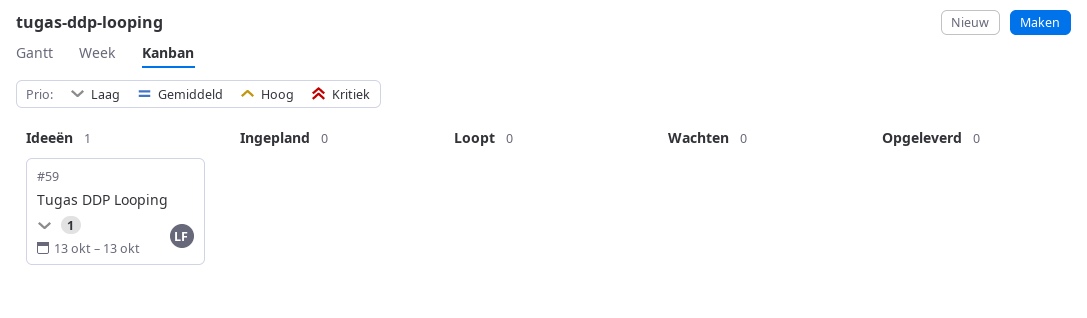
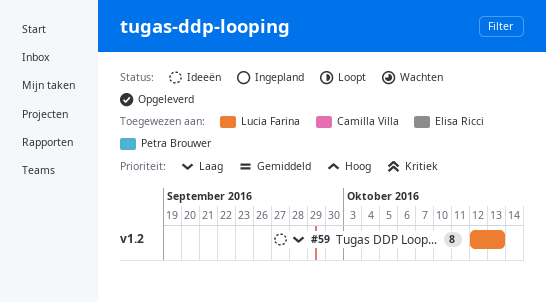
#59, estimate: 1 -> 8
#59, start: Oct 13 -> Oct 12

